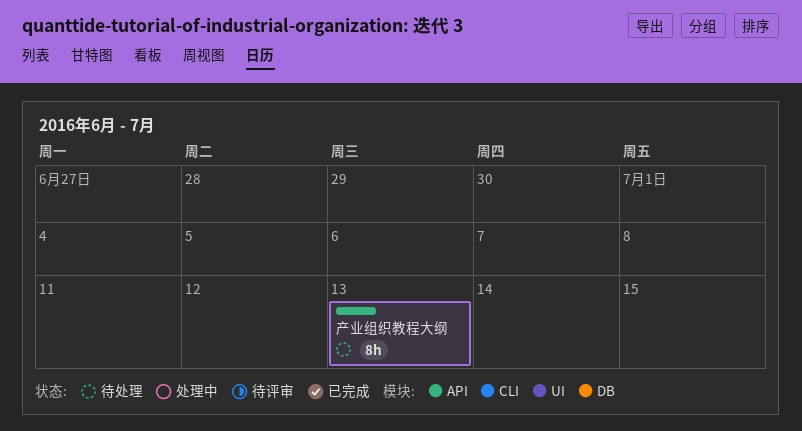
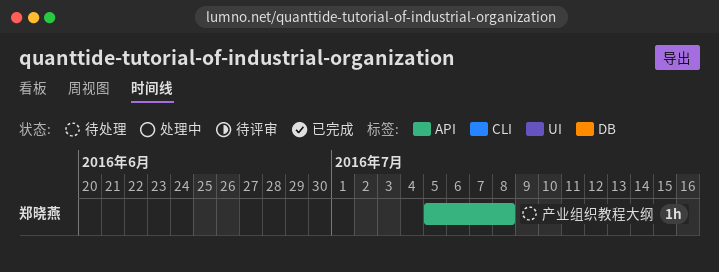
产业组织教程大纲, estimate: 8h -> 1h
产业组织教程大纲, due: Jul 13 -> Jul 8

